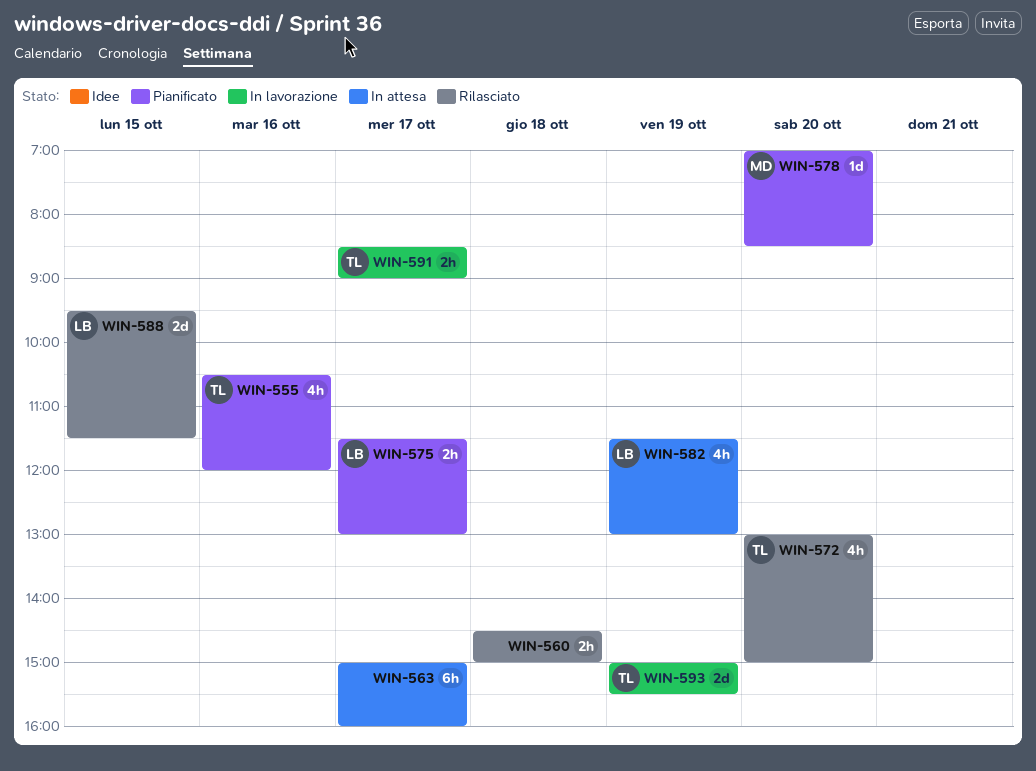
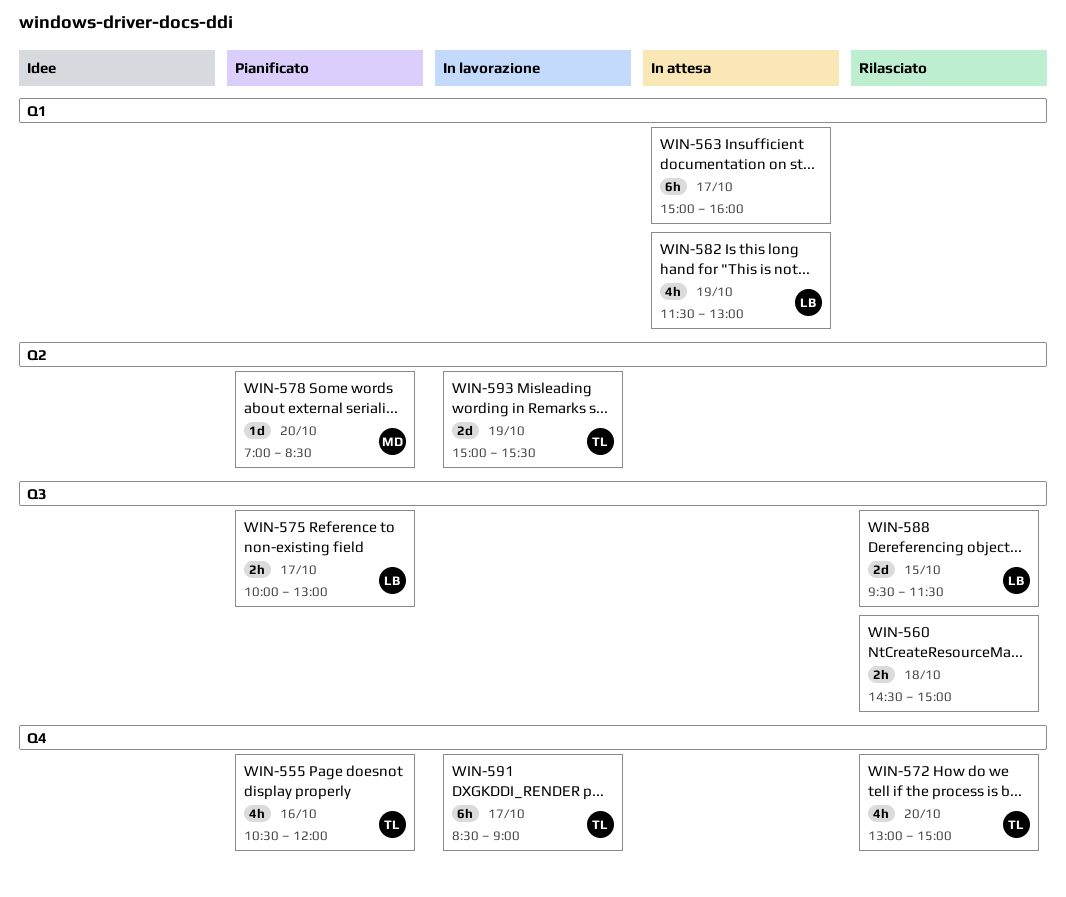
WIN-575, begins: 11:30 -> 10:00
WIN-591, estimate: 2h -> 6h

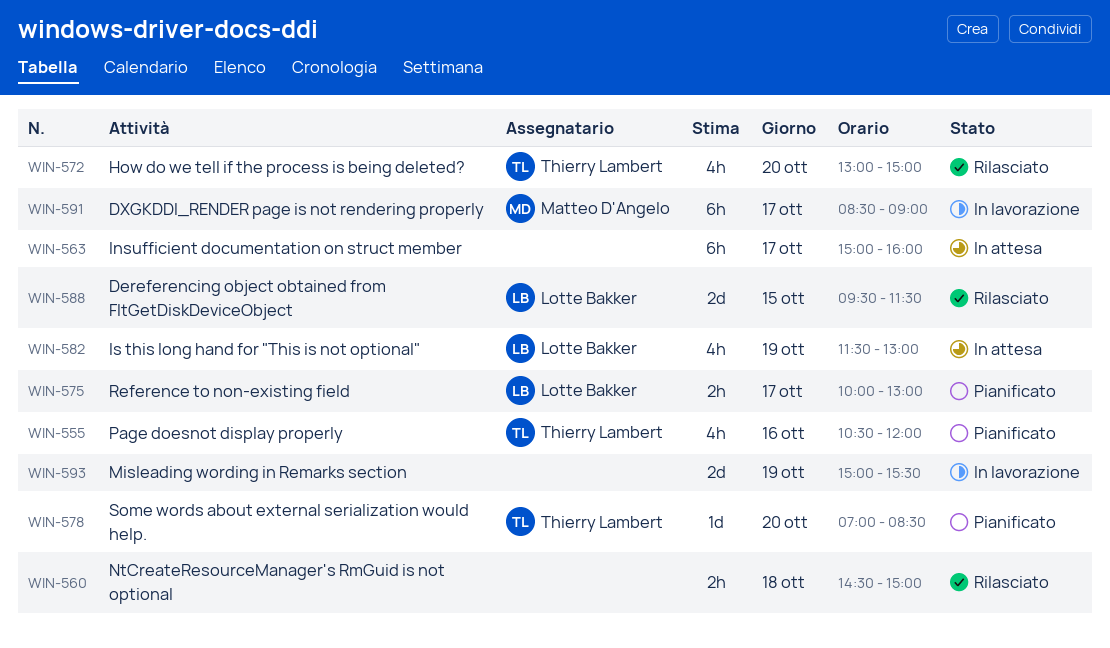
WIN-578, owner: Matteo D'Angelo -> Thierry Lambert
WIN-591, owner: Thierry Lambert -> Matteo D'Angelo
WIN-593, owner: Thierry Lambert -> none

